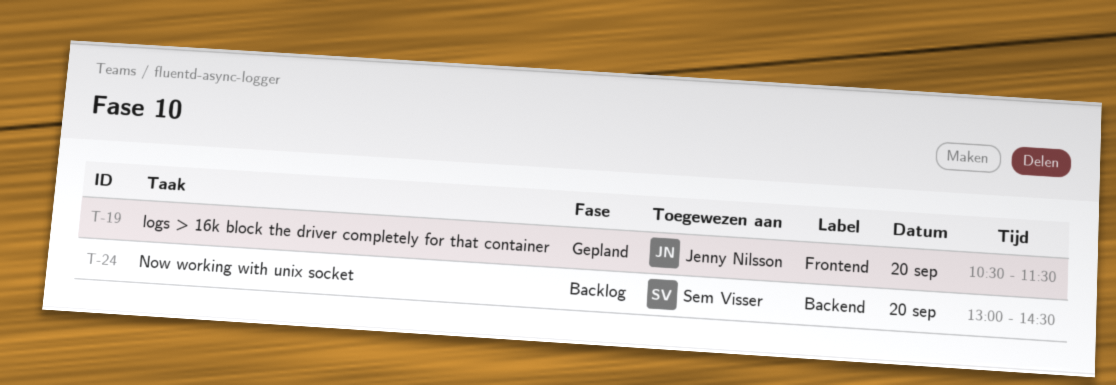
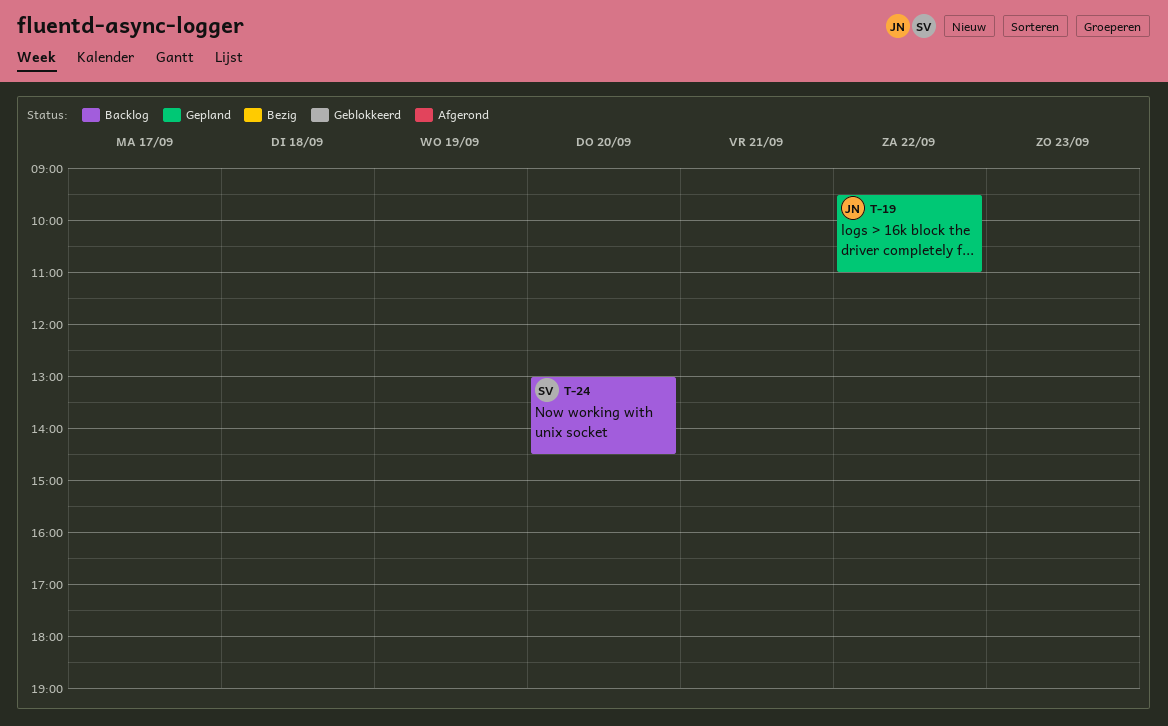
T-19, day: Sep 20 -> Sep 22
T-19, begins: 10:30 -> 09:30
T-19, ends: 11:30 -> 11:00

